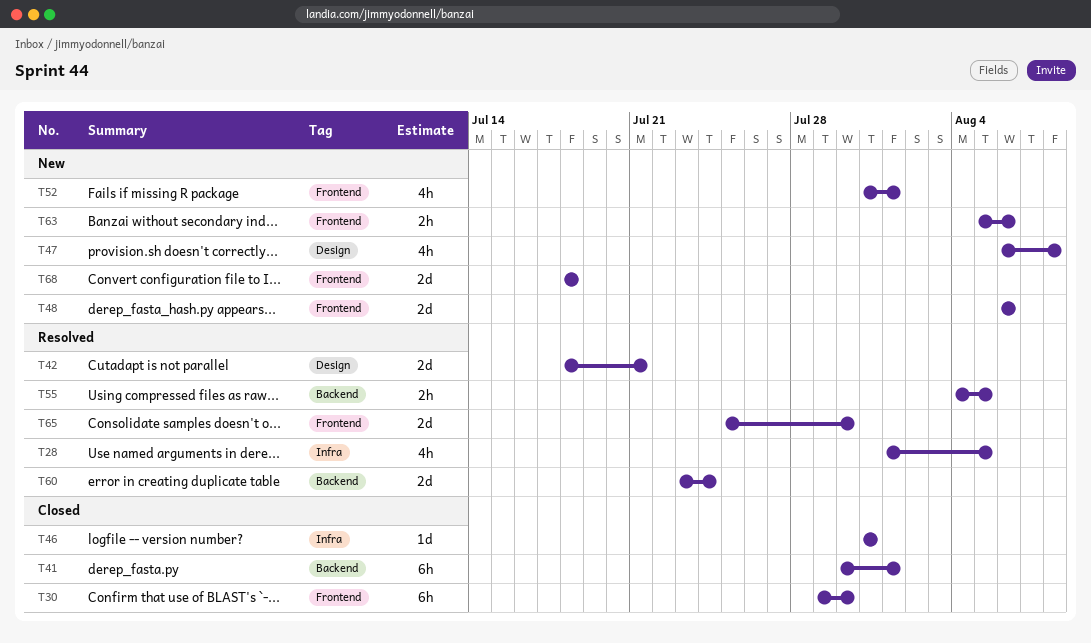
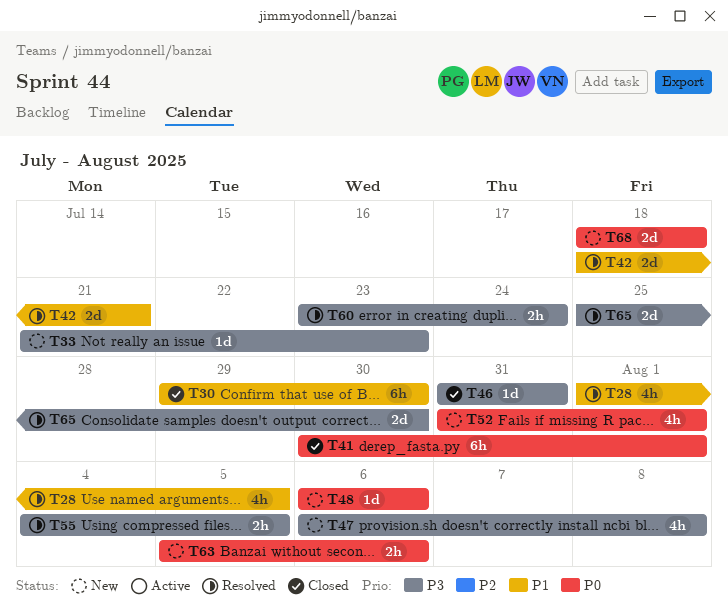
T33: none -> present
T48, estimate: 2d -> 1d
T60, estimate: 2d -> 2h

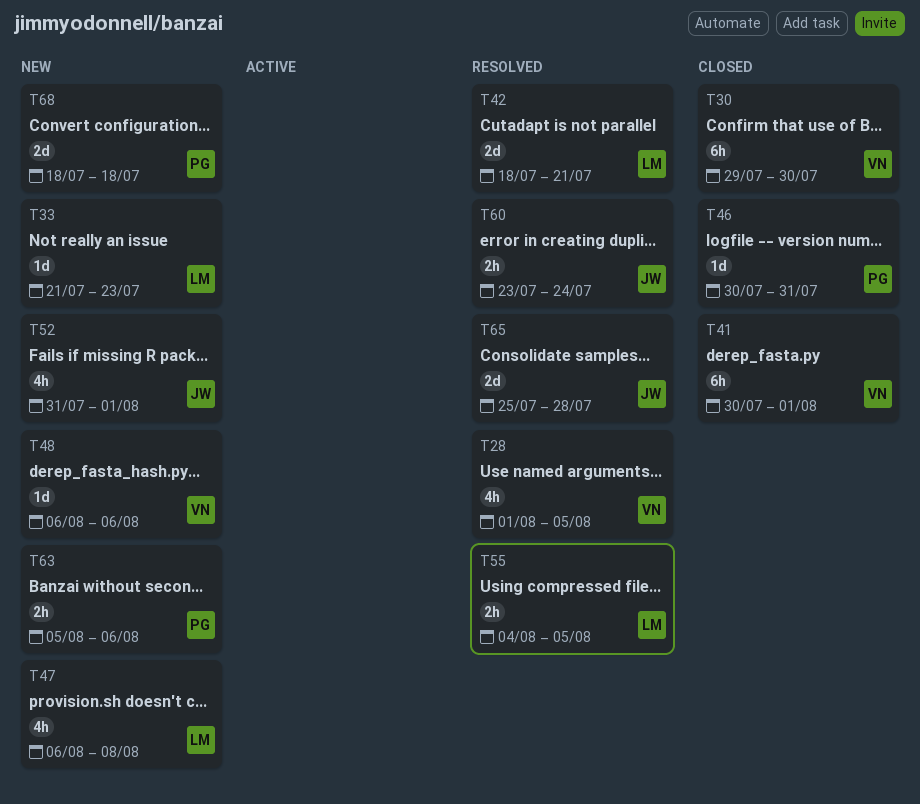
T46, start: Jul 31 -> Jul 30
T65, due: Jul 30 -> Jul 28

